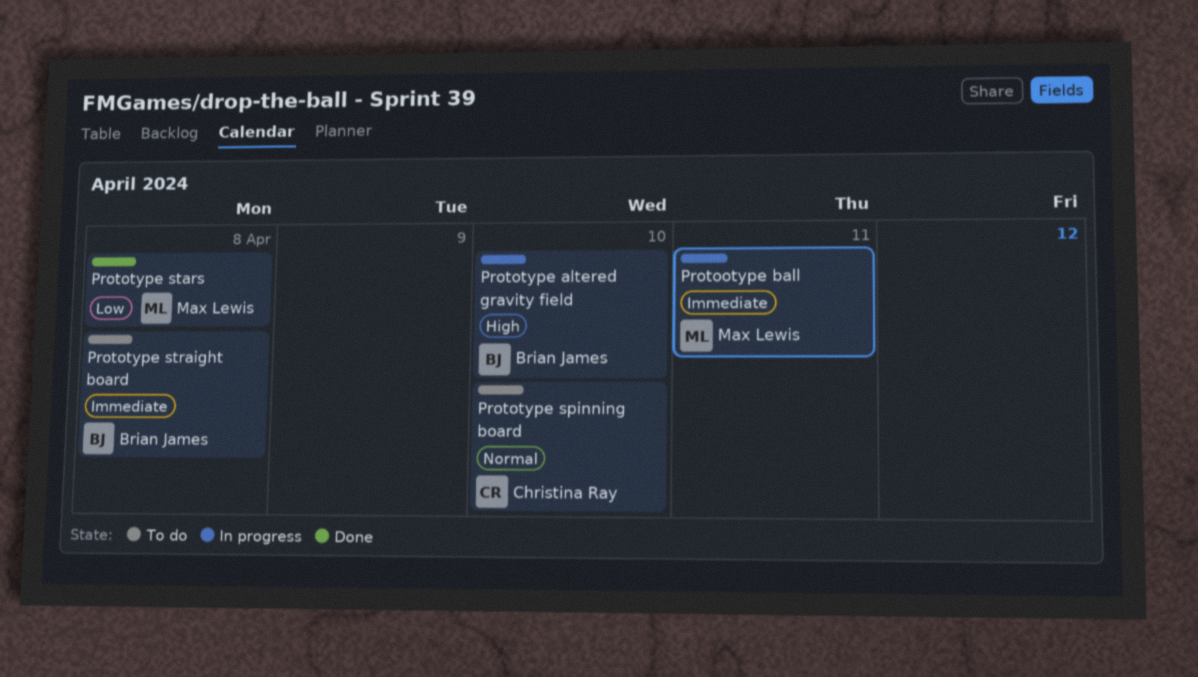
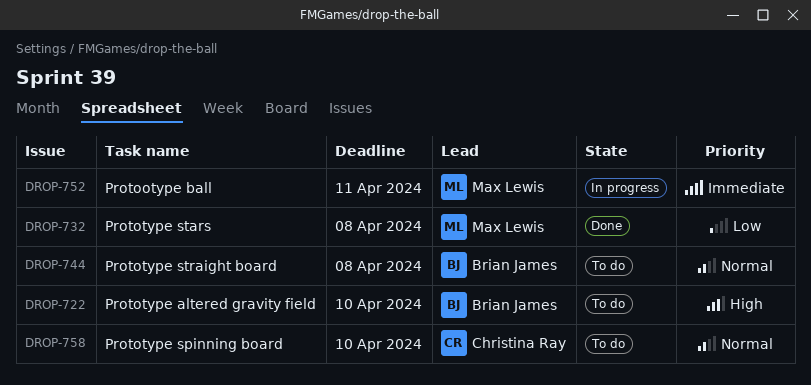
Prototype altered gravity field, status: In progress -> To do
Prototype straight board, priority: Immediate -> Normal

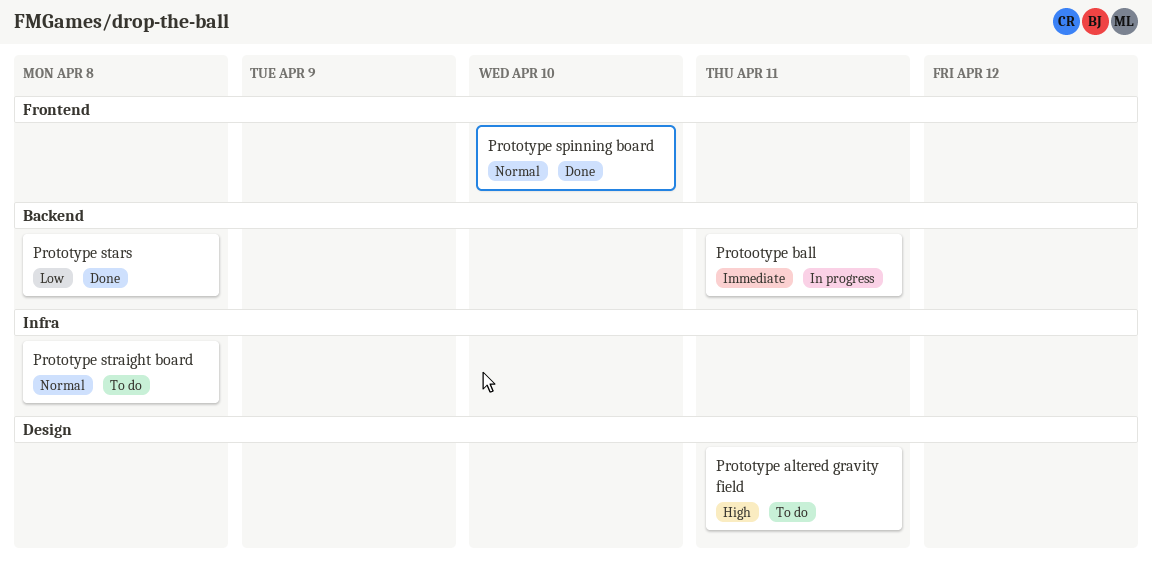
Prototype altered gravity field, due: Apr 10 -> Apr 11
Prototype spinning board, status: To do -> Done

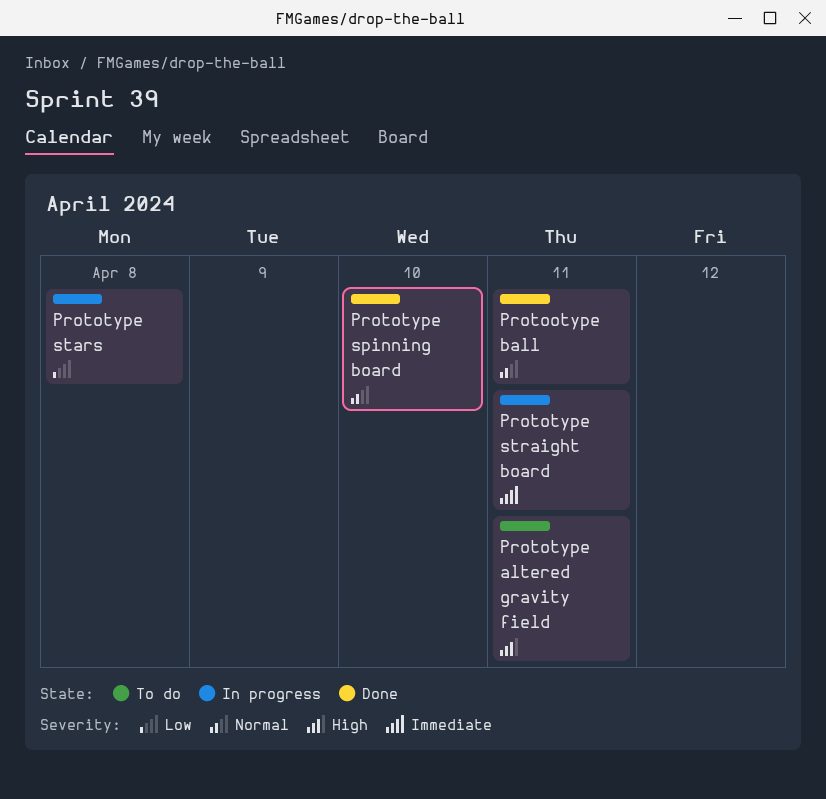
Protootype ball, status: In progress -> Done
Protootype ball, priority: Immediate -> Normal
Prototype stars, status: Done -> In progress
Prototype straight board, status: To do -> In progress
Prototype straight board, priority: Normal -> Immediate
Prototype straight board, due: Apr 8 -> Apr 11

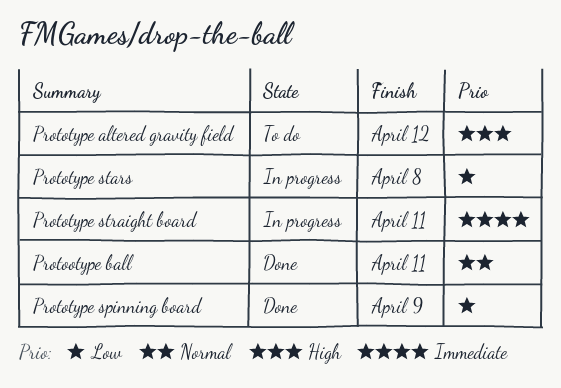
Prototype altered gravity field, due: Apr 11 -> Apr 12
Prototype spinning board, priority: Normal -> Low
Prototype spinning board, due: Apr 10 -> Apr 9

